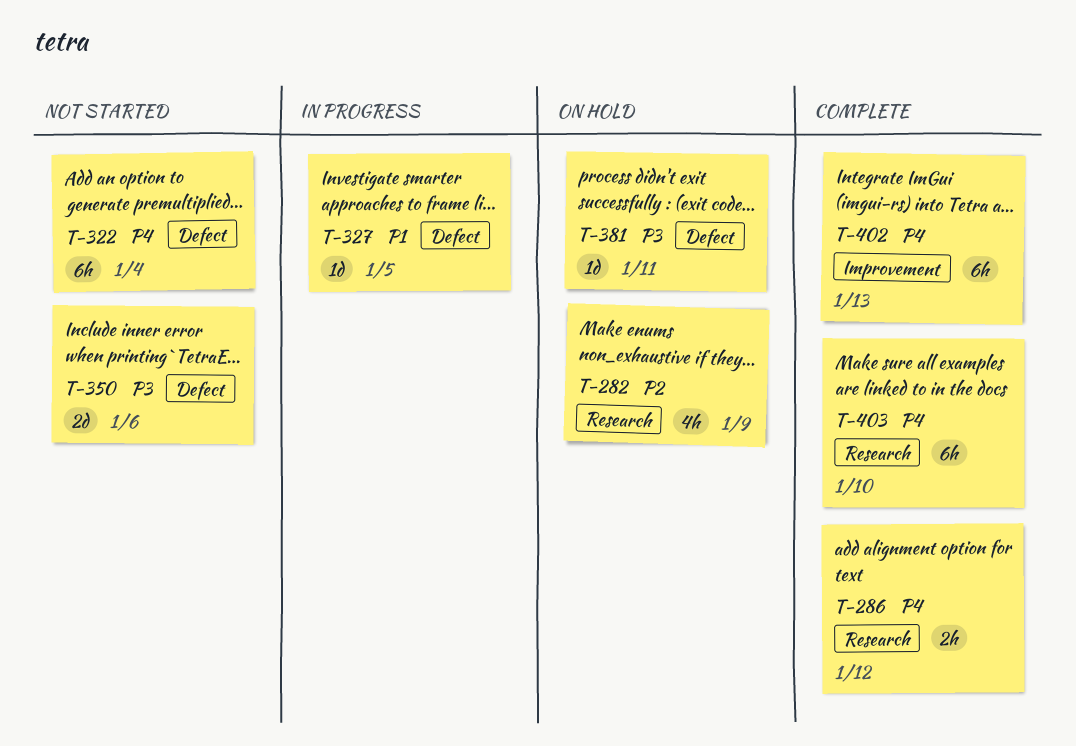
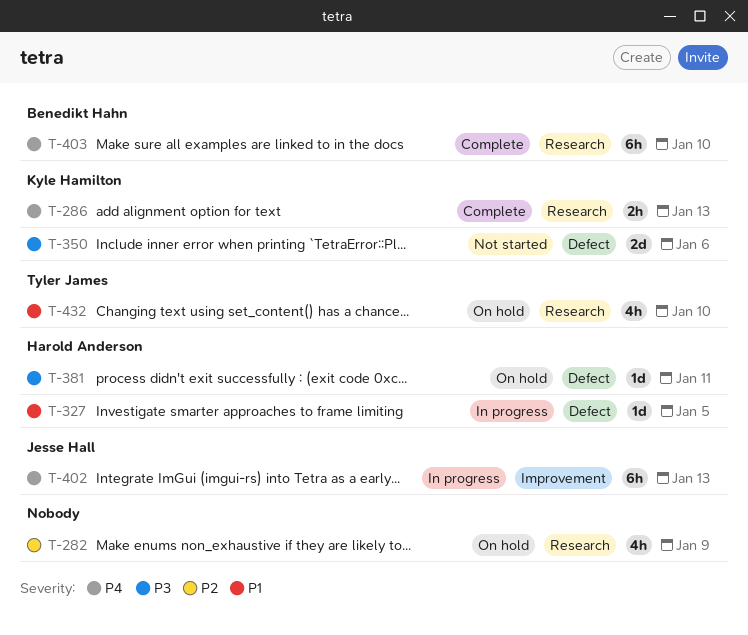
T-286, due: Jan 12 -> Jan 13
T-322: present -> none
T-402, status: Complete -> In progress
T-432: none -> present

